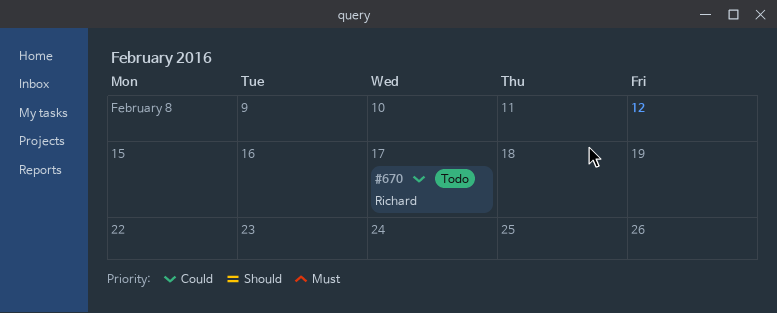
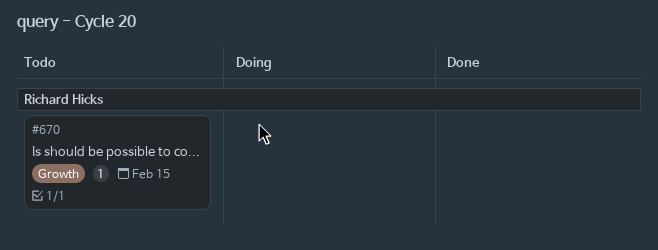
#670, due: Feb 17 -> Feb 15

